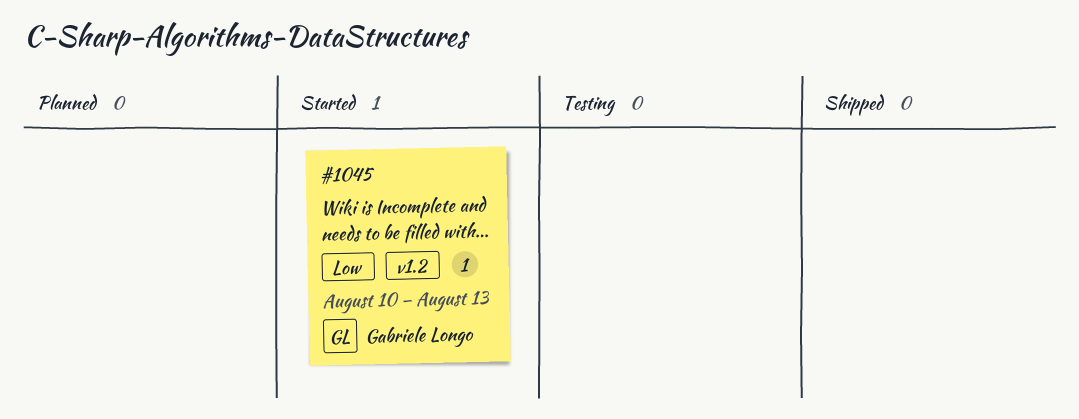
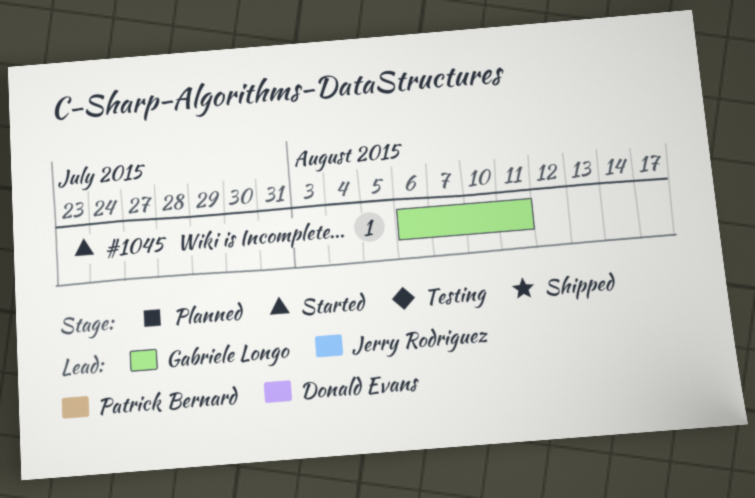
#1045, start: Aug 10 -> Aug 6
#1045, due: Aug 13 -> Aug 11

